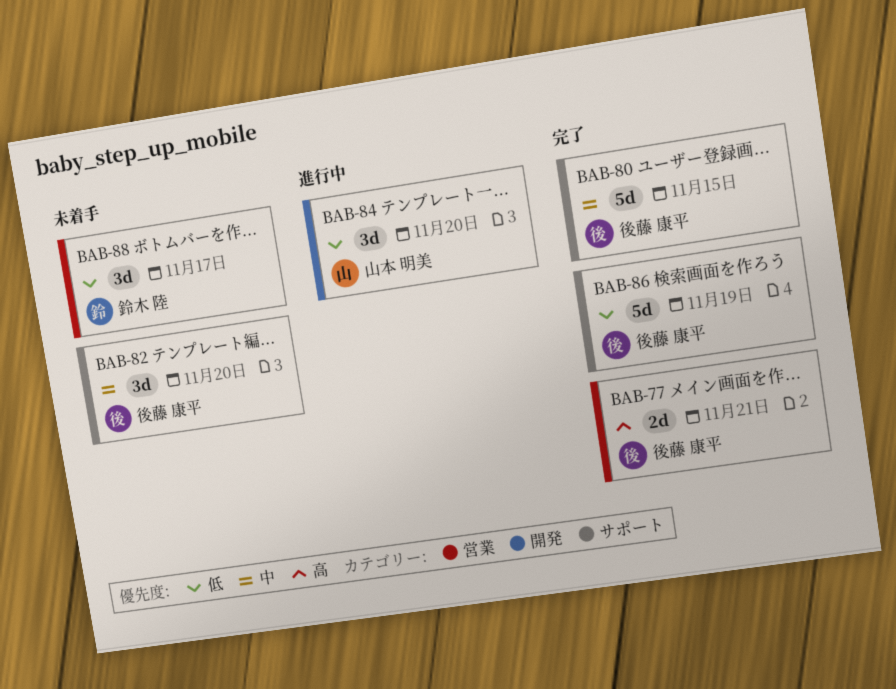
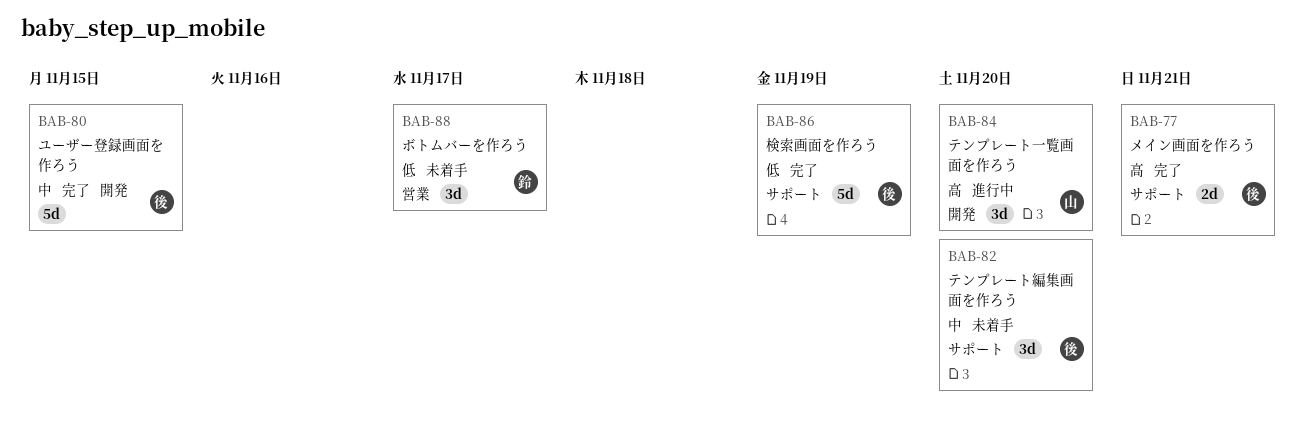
BAB-77, label: 営業 -> サポート
BAB-80, label: サポート -> 開発
BAB-84, priority: 低 -> 高

